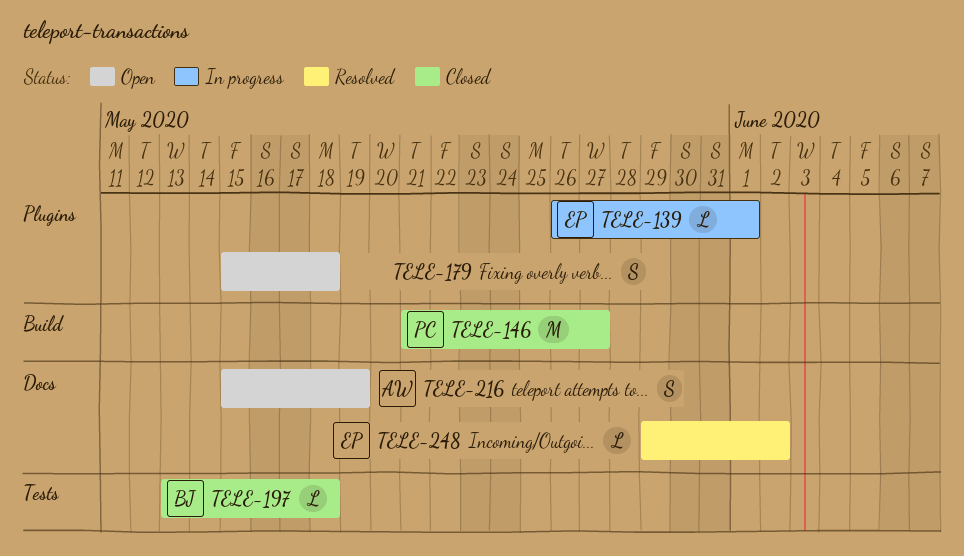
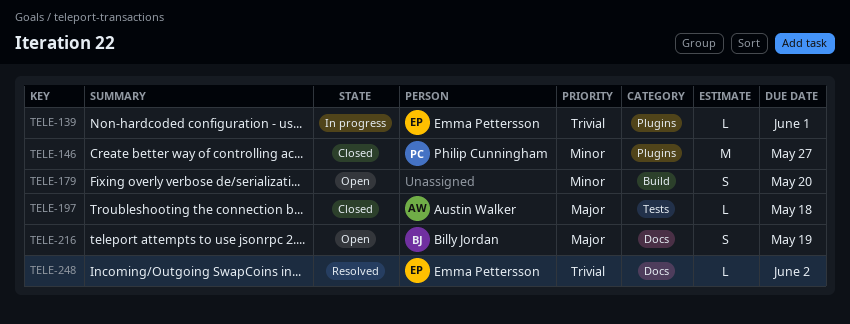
TELE-146, label: Build -> Plugins
TELE-179, label: Plugins -> Build
TELE-179, due: May 18 -> May 20
TELE-197, owner: Billy Jordan -> Austin Walker
TELE-216, owner: Austin Walker -> Billy Jordan

